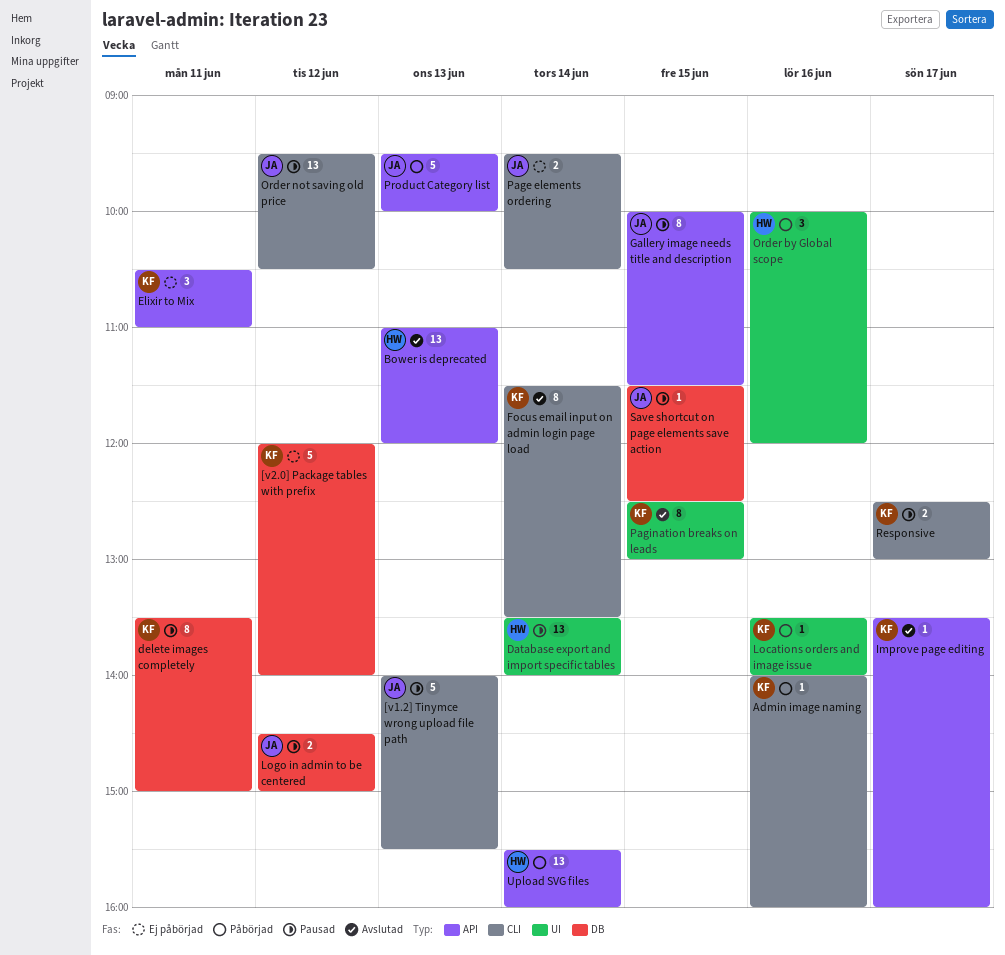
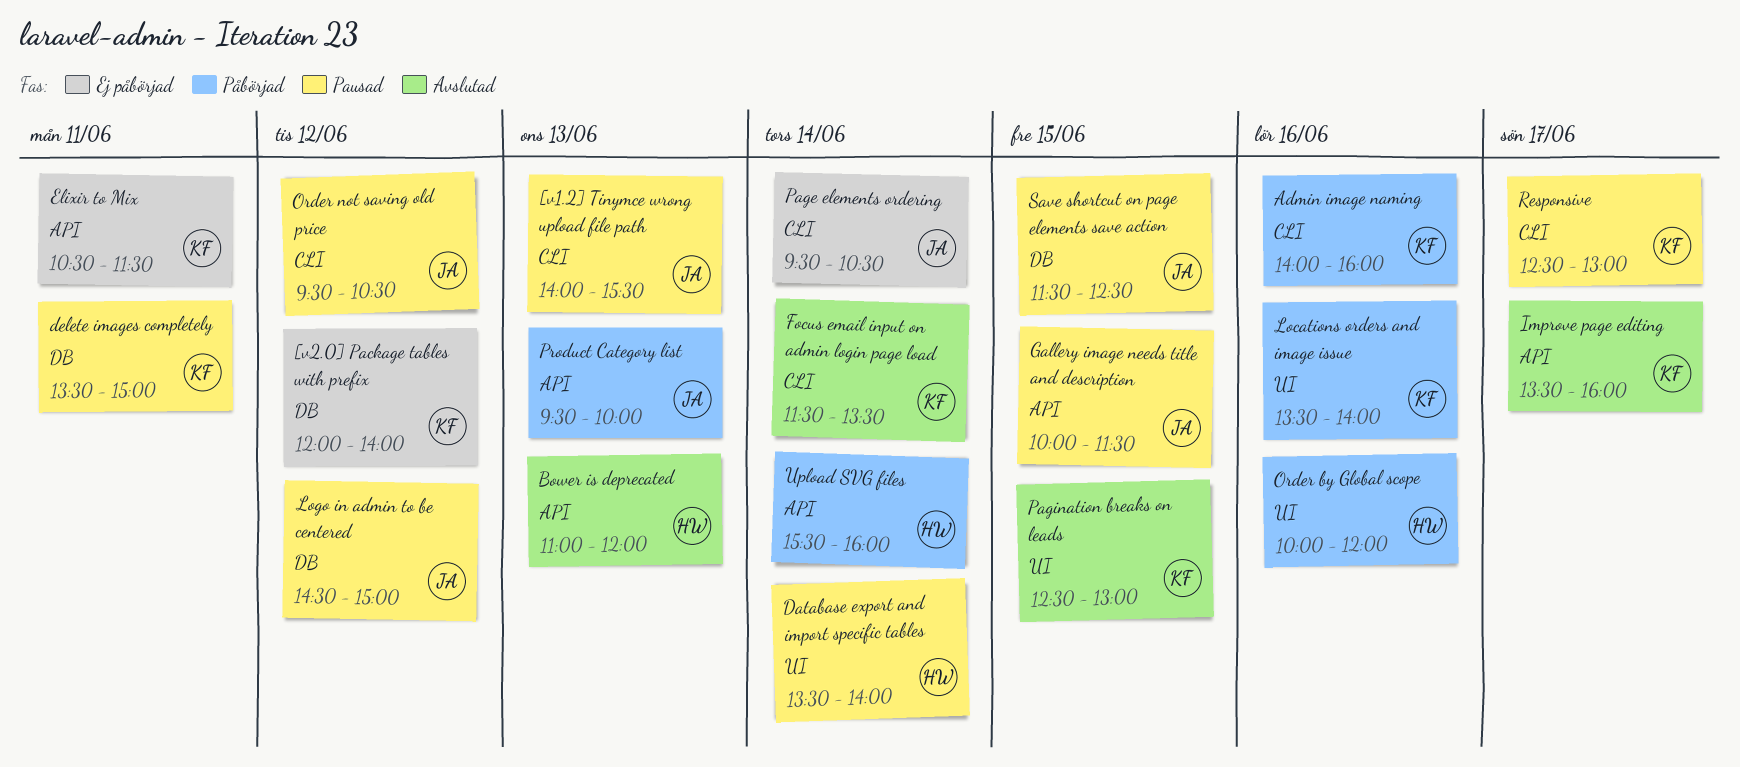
Elixir to Mix, ends: 11:00 -> 11:30

